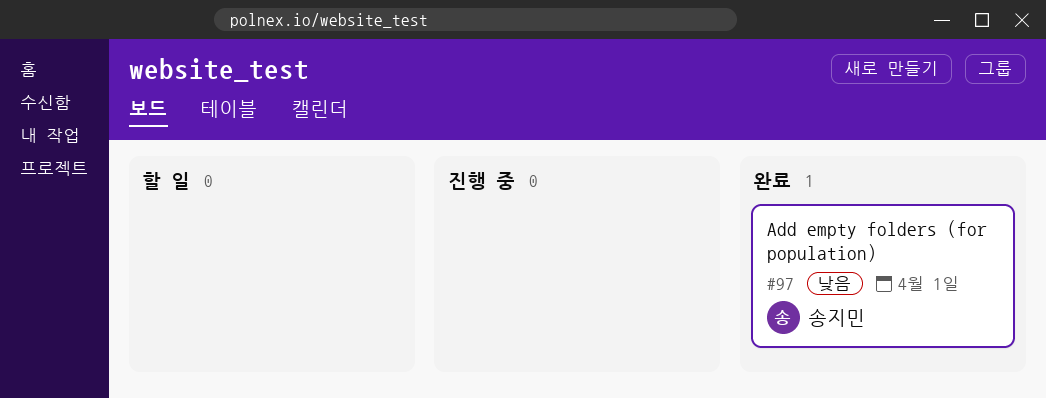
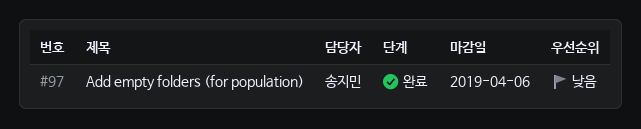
#97, due: Apr 1 -> Apr 6

